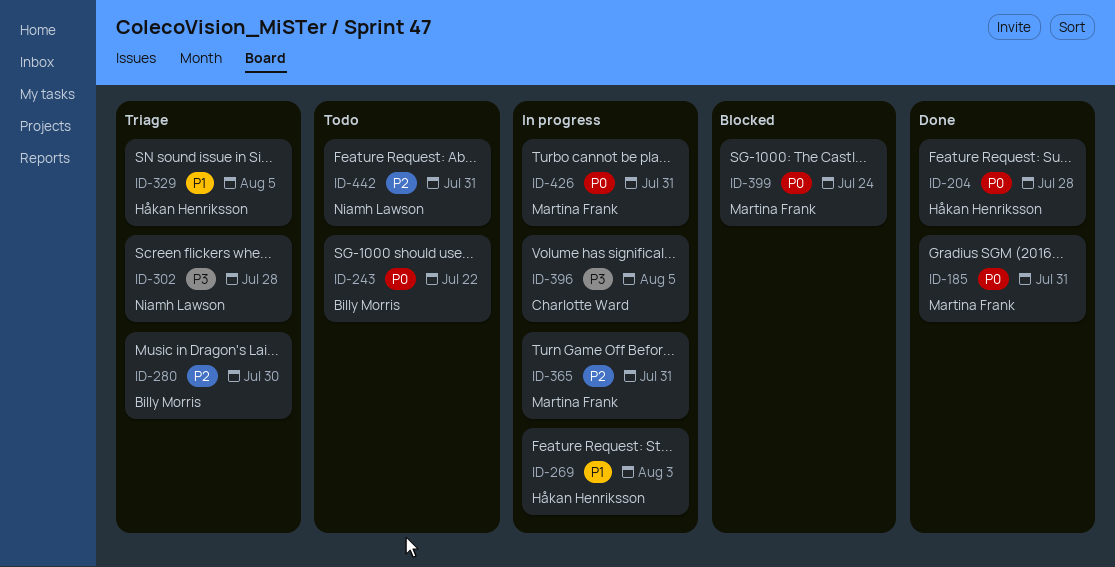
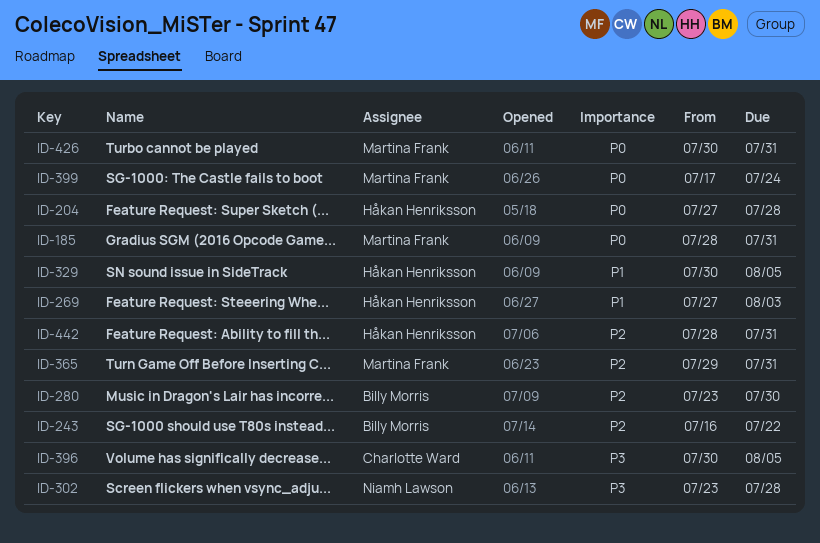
ID-243, priority: P0 -> P2
ID-442, owner: Niamh Lawson -> Håkan Henriksson

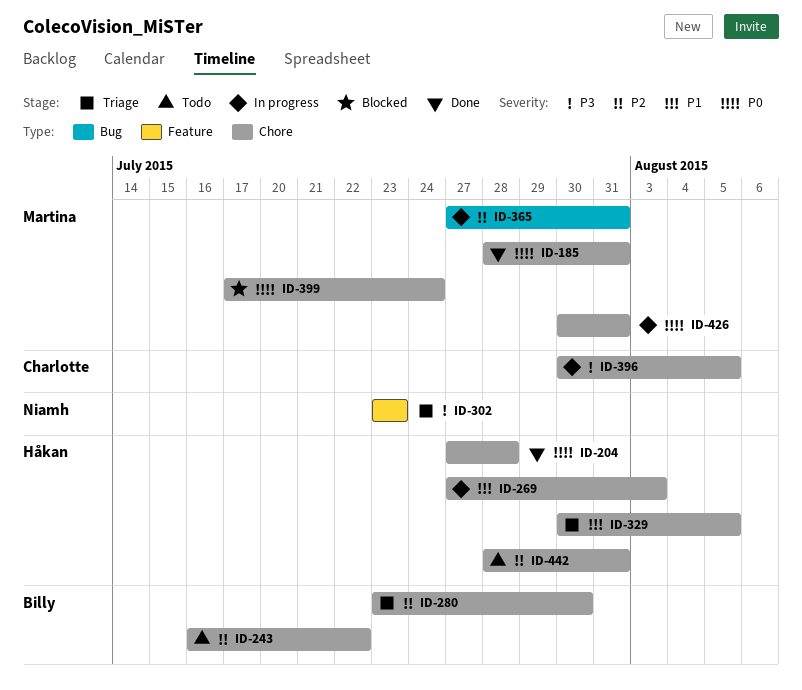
ID-302, due: Jul 28 -> Jul 23
ID-365, start: Jul 29 -> Jul 27

